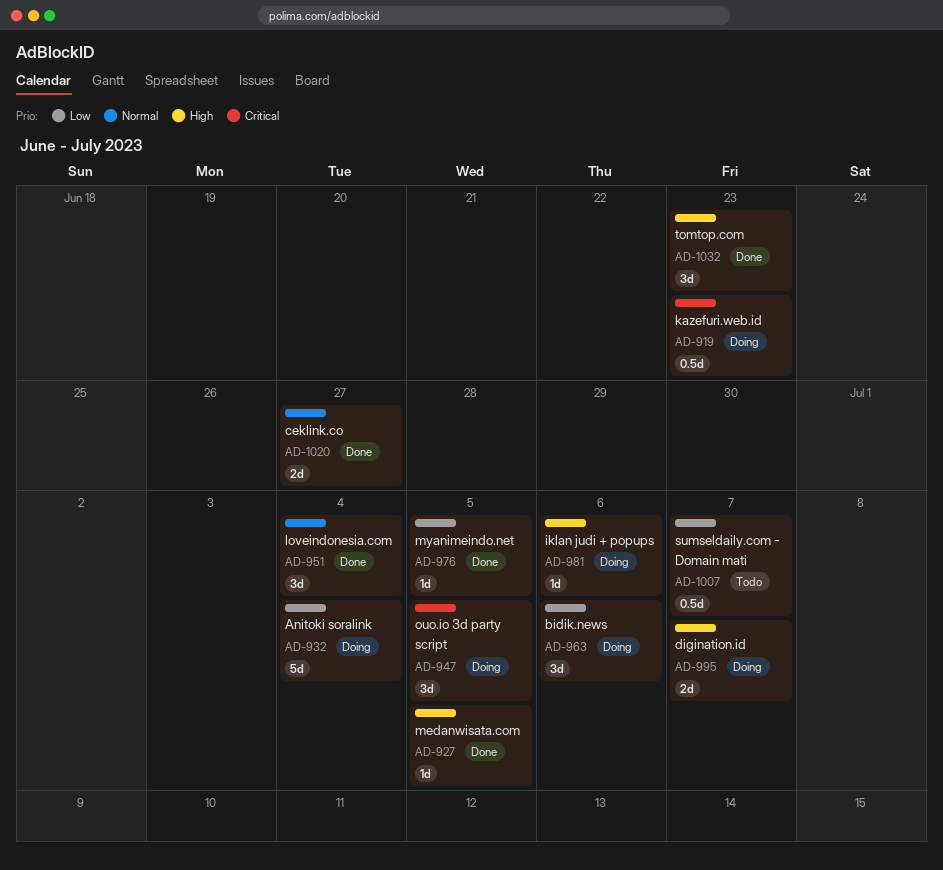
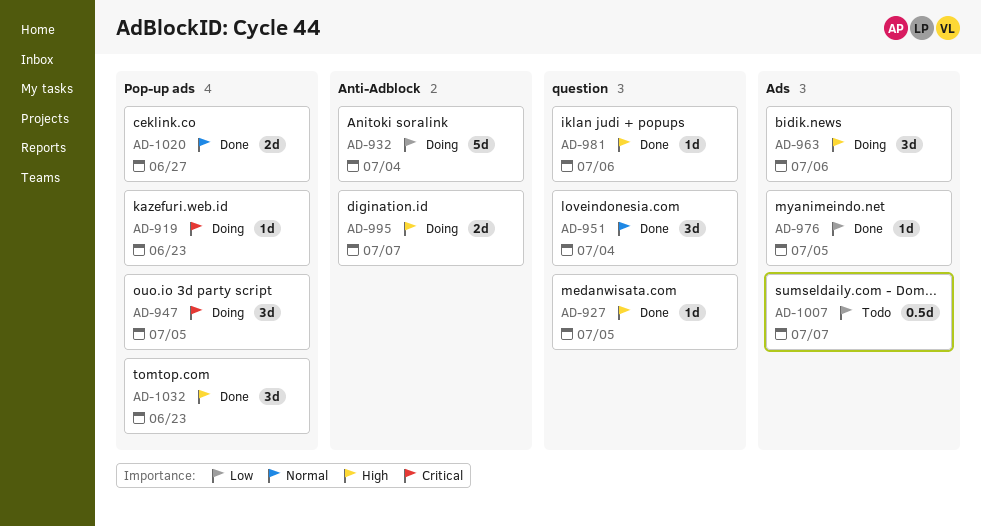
AD-919, estimate: 0.5d -> 1d
AD-963, priority: Low -> High
AD-981, status: Doing -> Done

